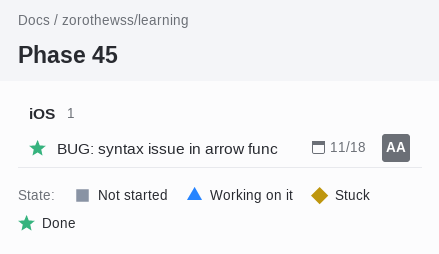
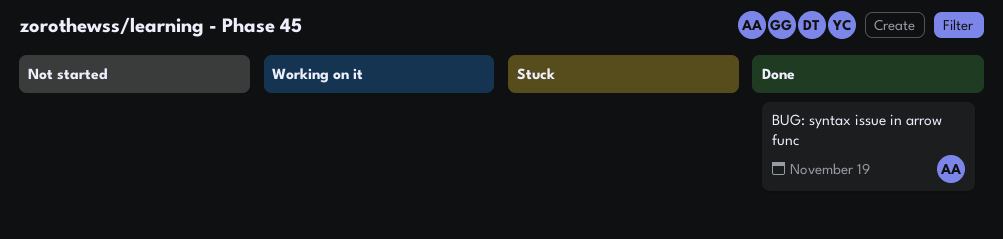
BUG: syntax issue in arrow func, due: Nov 18 -> Nov 19

